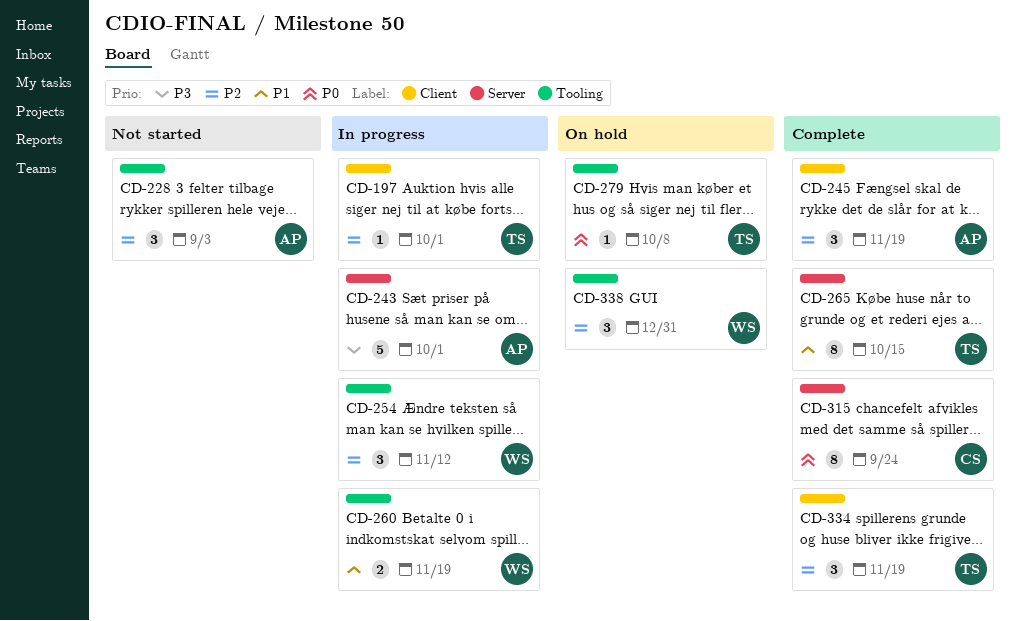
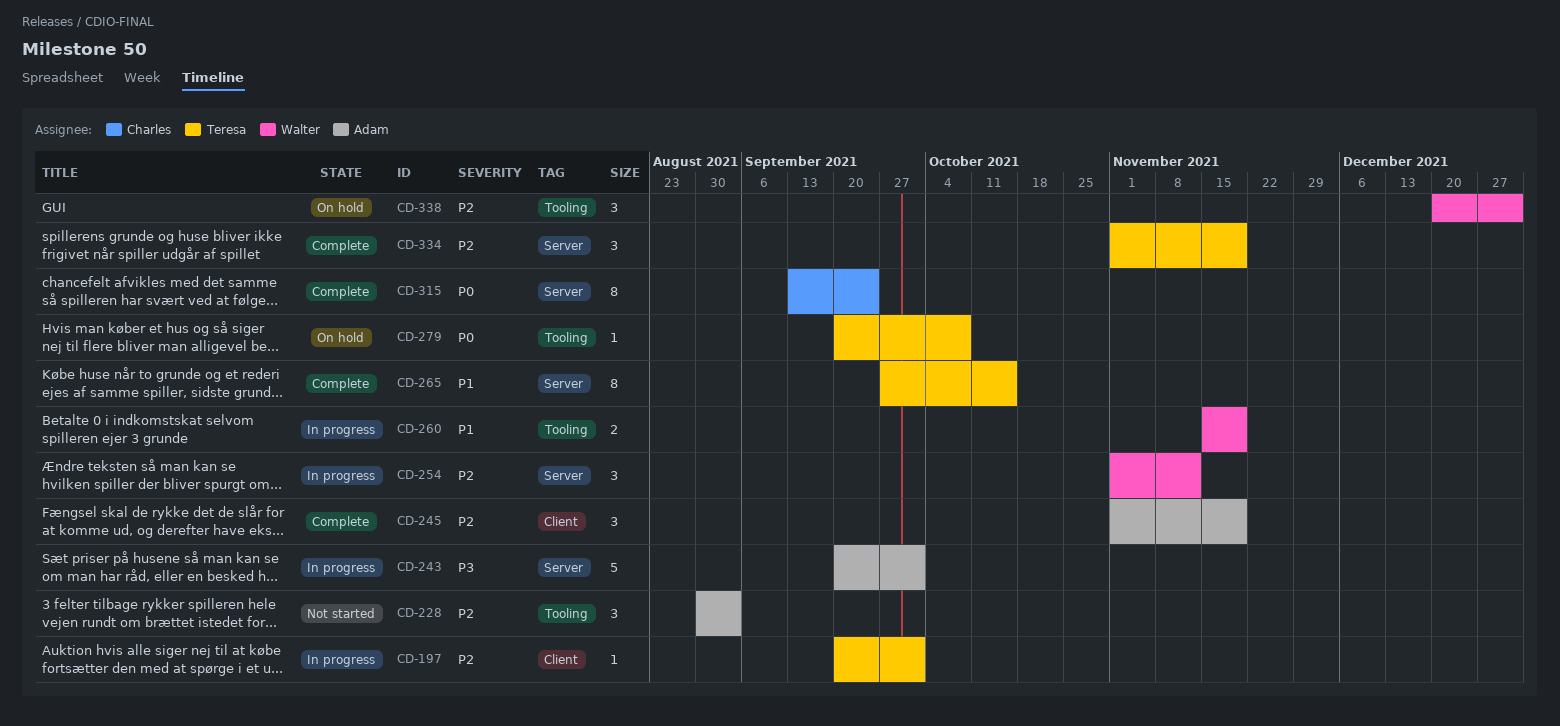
CD-254, label: Tooling -> Server
CD-334, label: Client -> Server

